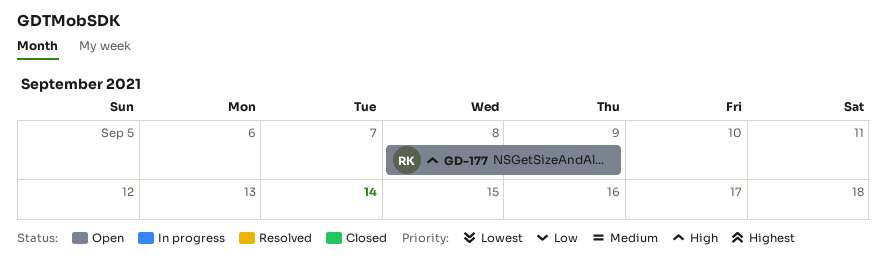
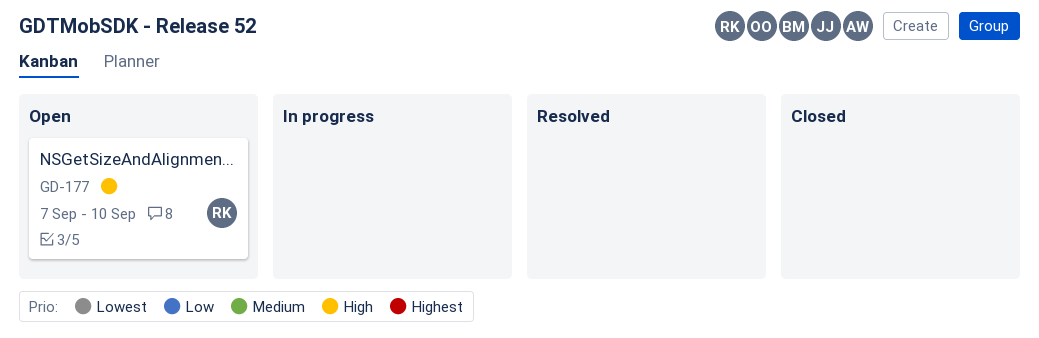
GD-177, start: Sep 8 -> Sep 7
GD-177, due: Sep 9 -> Sep 10

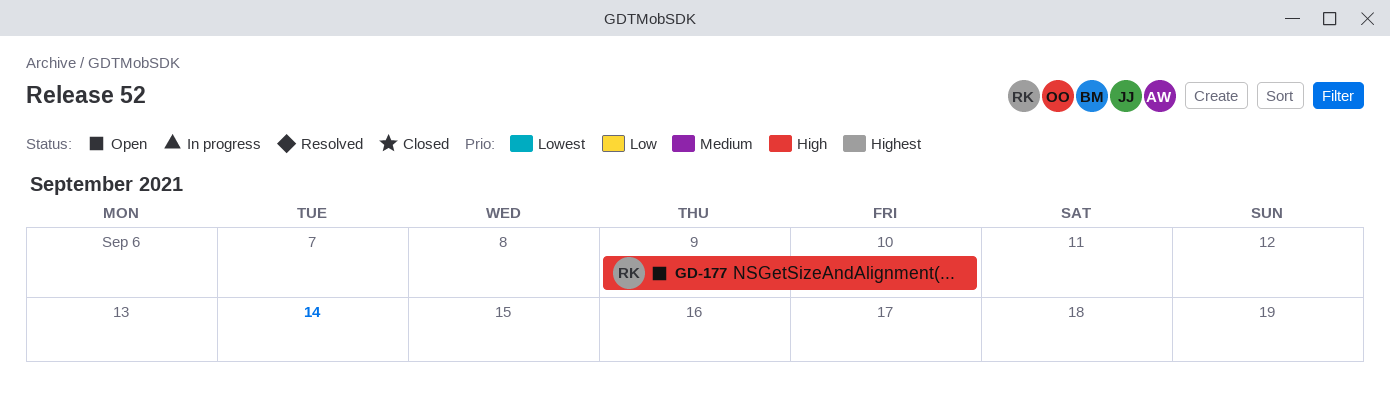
GD-177, start: Sep 7 -> Sep 9

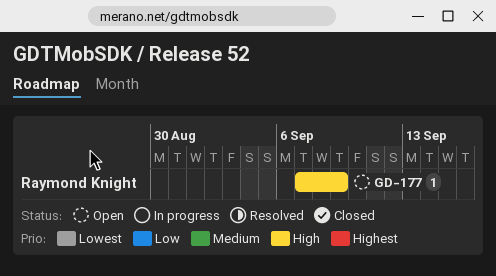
GD-177, start: Sep 9 -> Sep 7
GD-177, due: Sep 10 -> Sep 9

